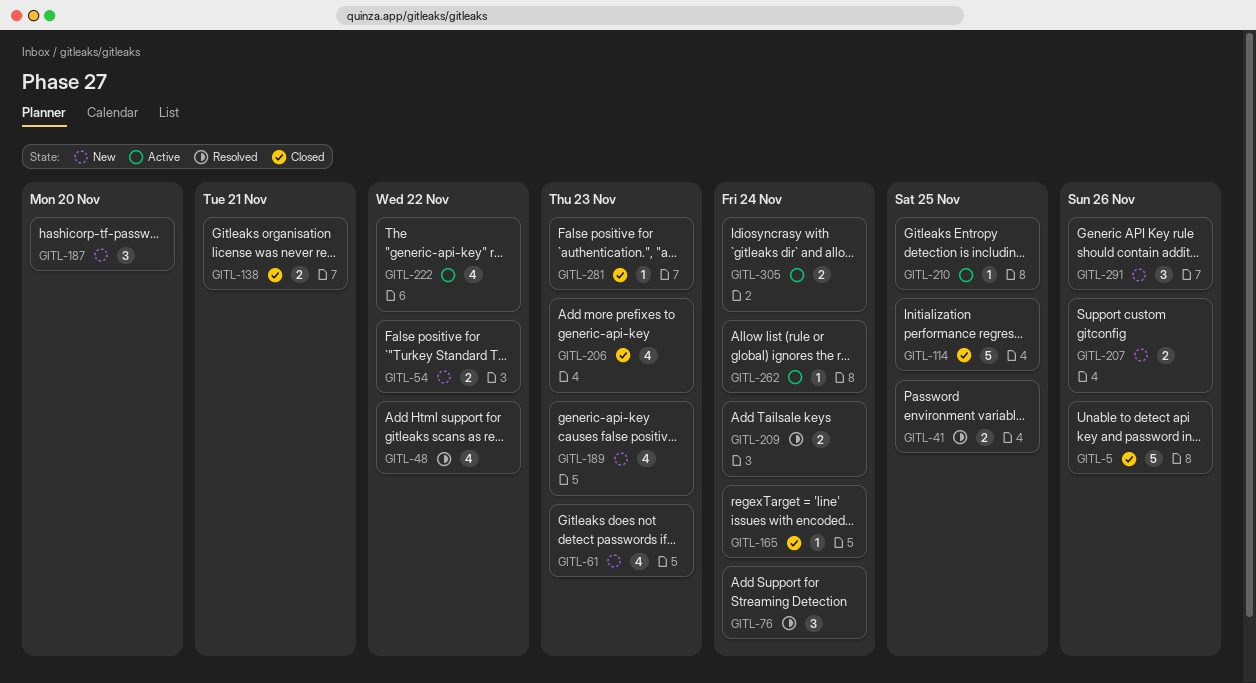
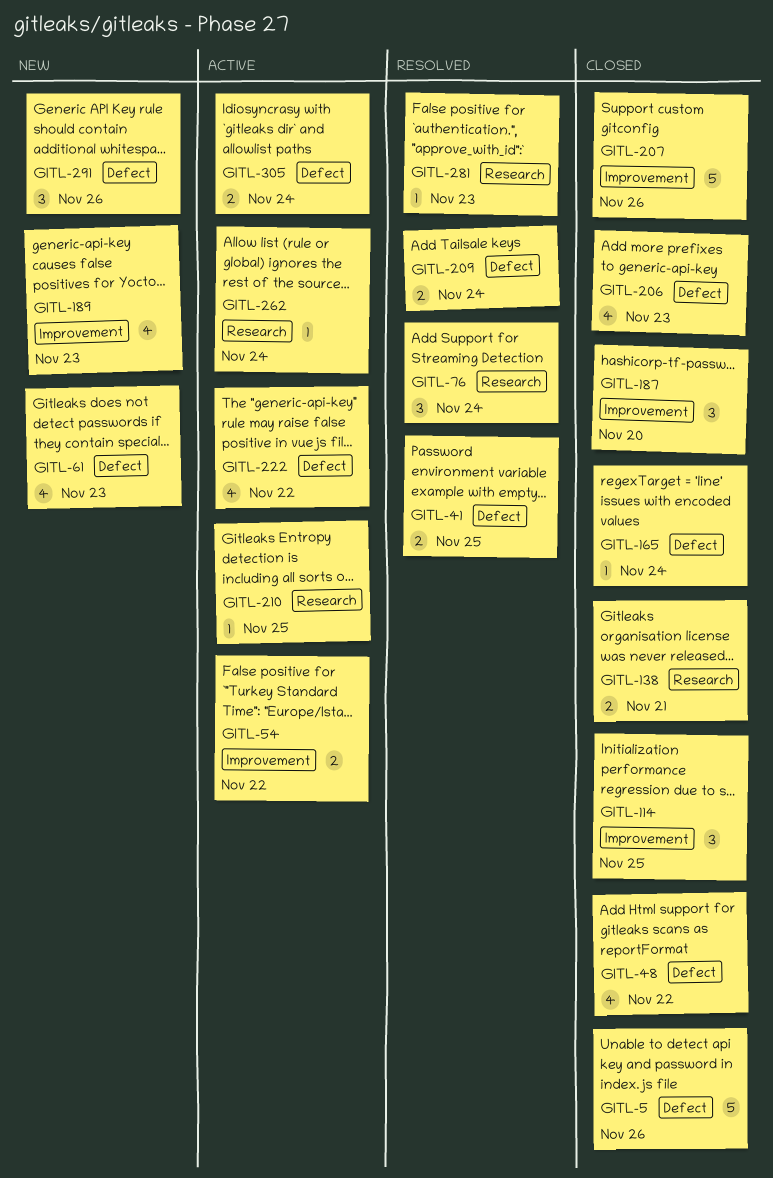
GITL-48, status: Resolved -> Closed
GITL-54, status: New -> Active
GITL-114, estimate: 5 -> 3
GITL-187, status: New -> Closed
GITL-207, status: New -> Closed
GITL-207, estimate: 2 -> 5
GITL-281, status: Closed -> Resolved

